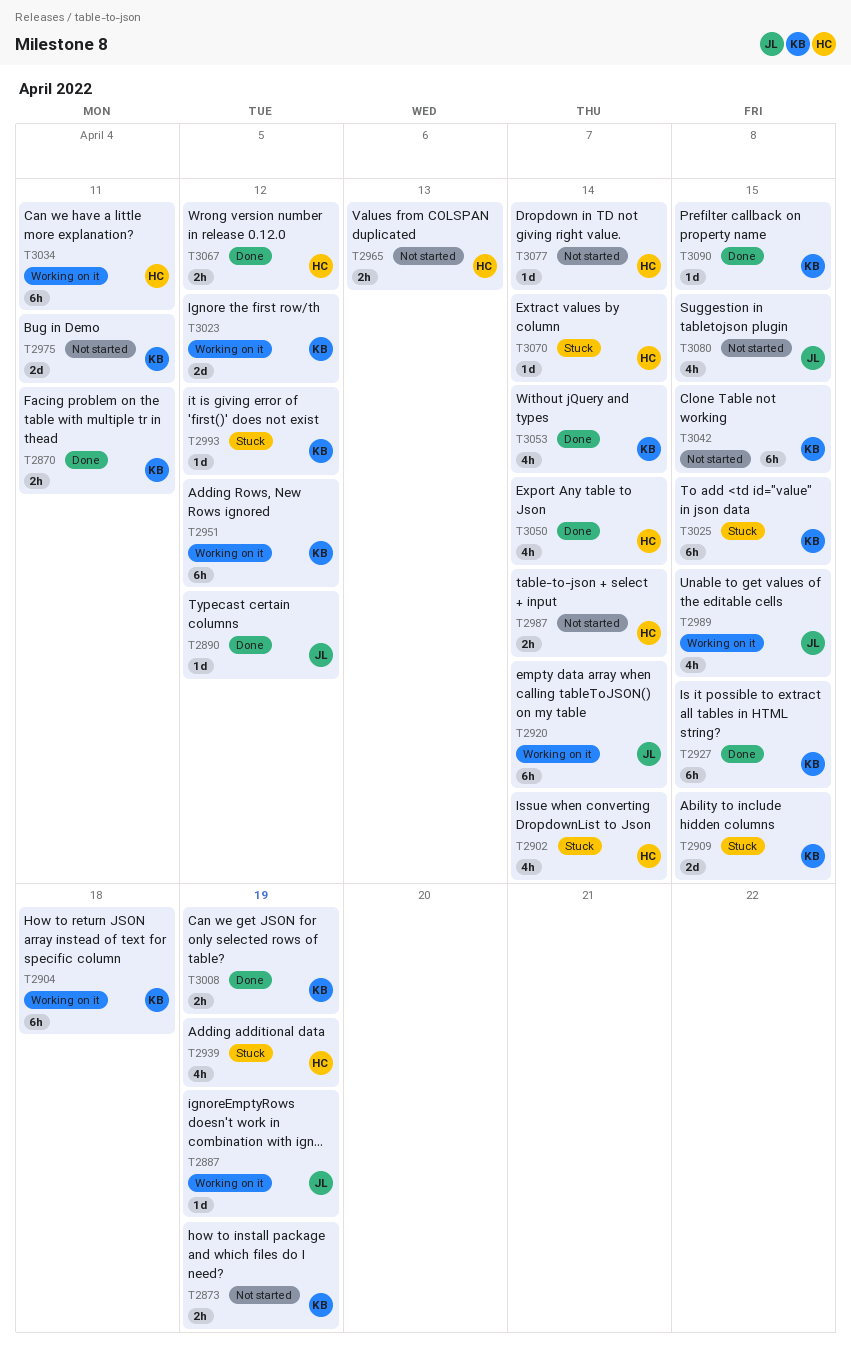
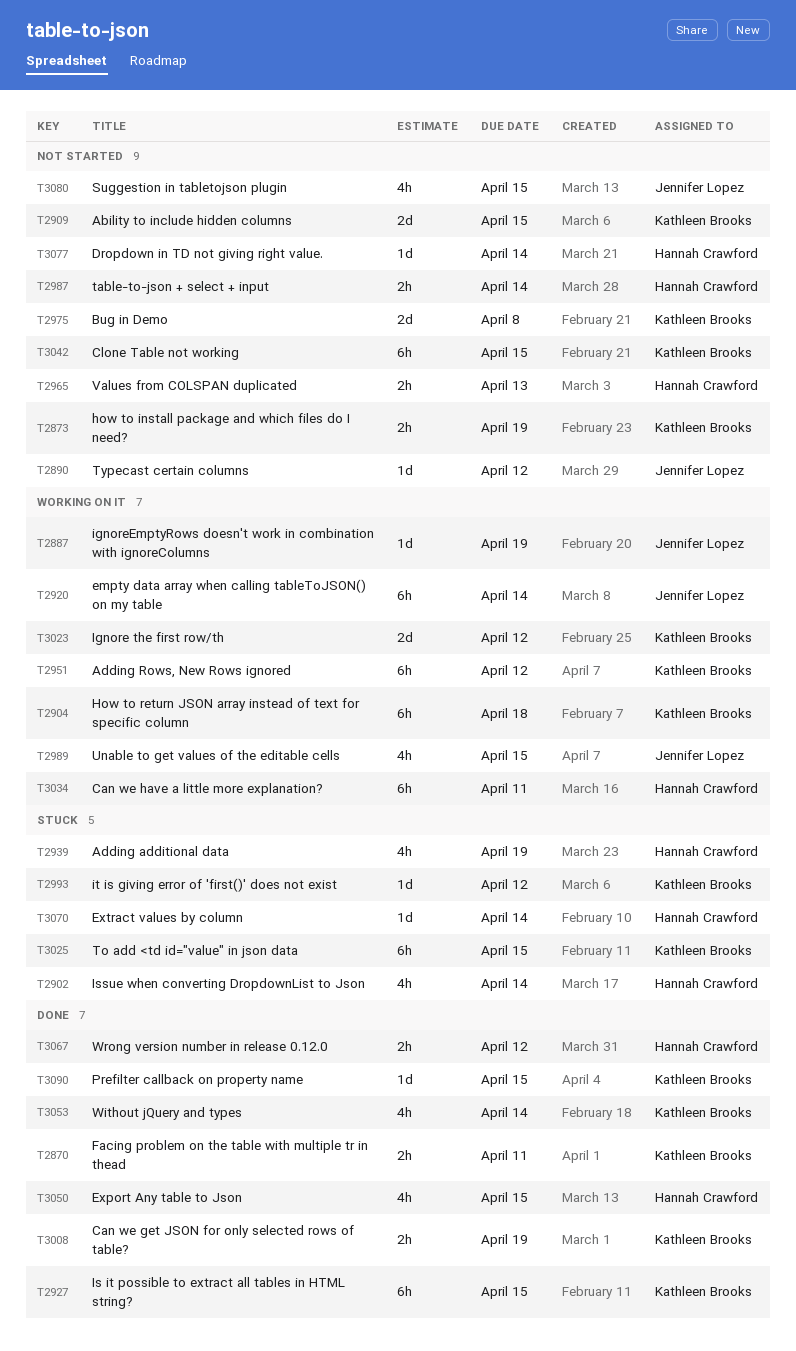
T2890, status: Done -> Not started
T2909, status: Stuck -> Not started
T2975, due: Apr 11 -> Apr 8
T3050, due: Apr 14 -> Apr 15

